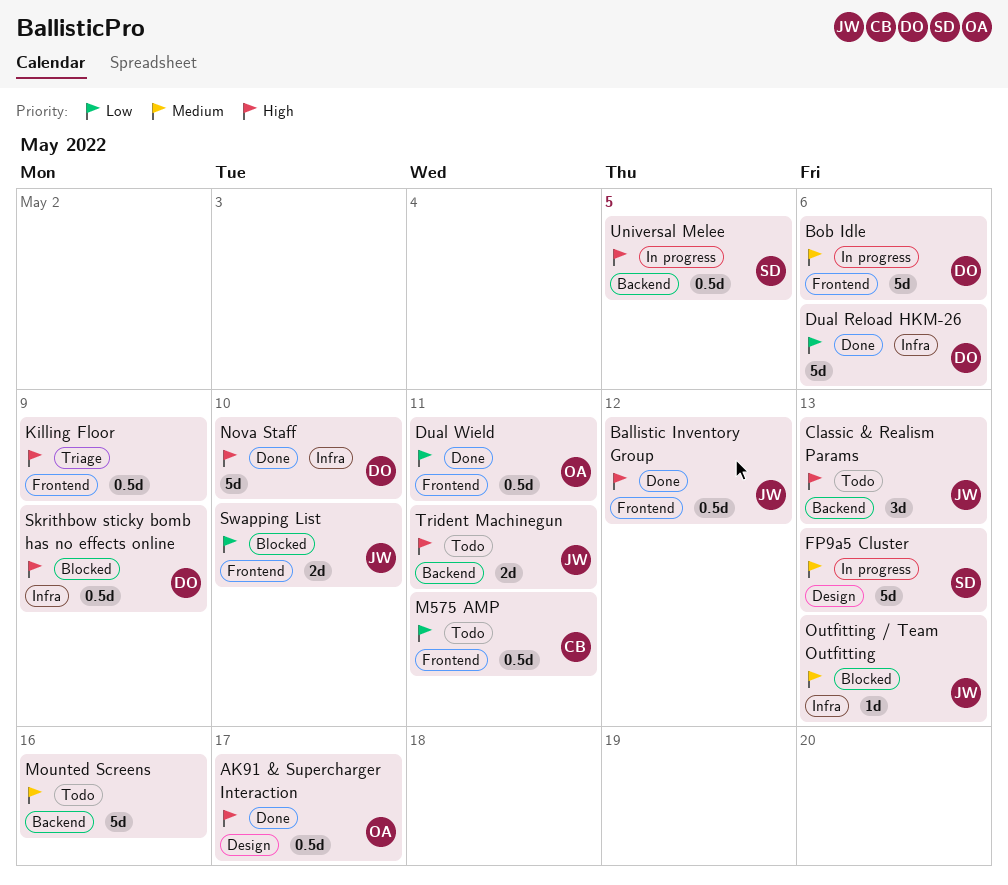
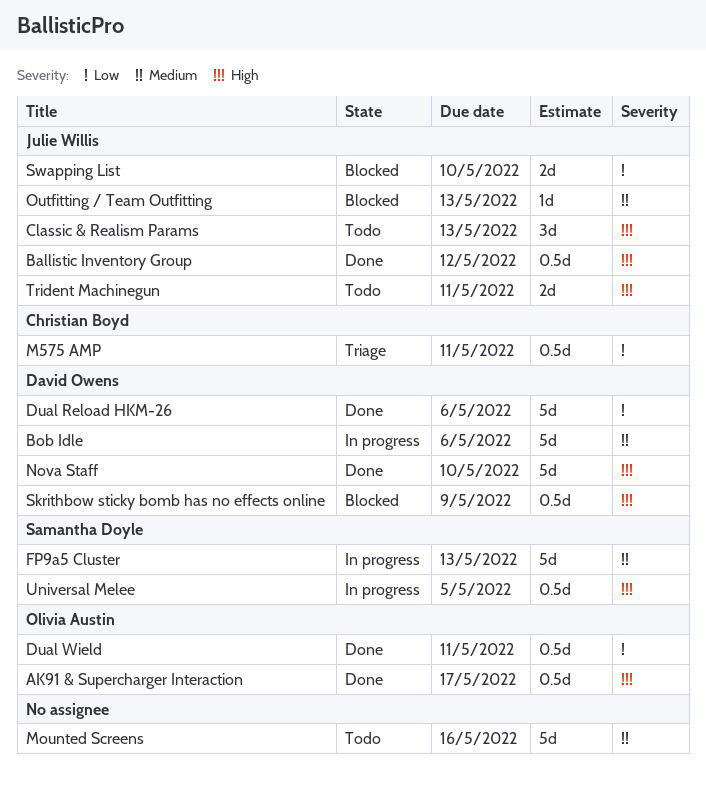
Killing Floor: present -> none
M575 AMP, status: Todo -> Triage

